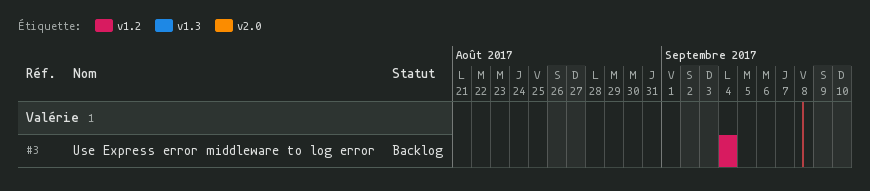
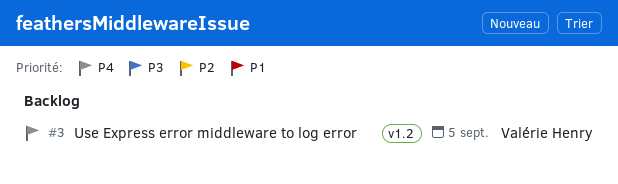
#3, due: Sep 4 -> Sep 5

